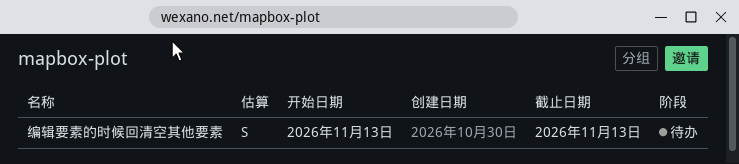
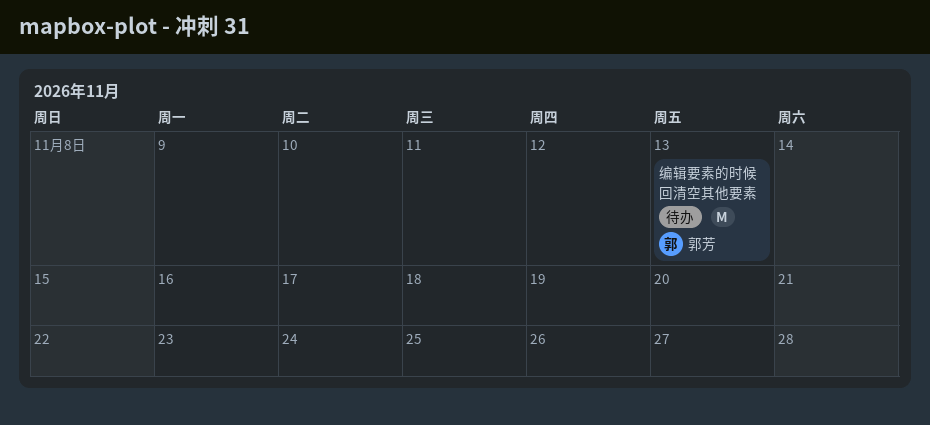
编辑要素的时候回清空其他要素, estimate: S -> M

